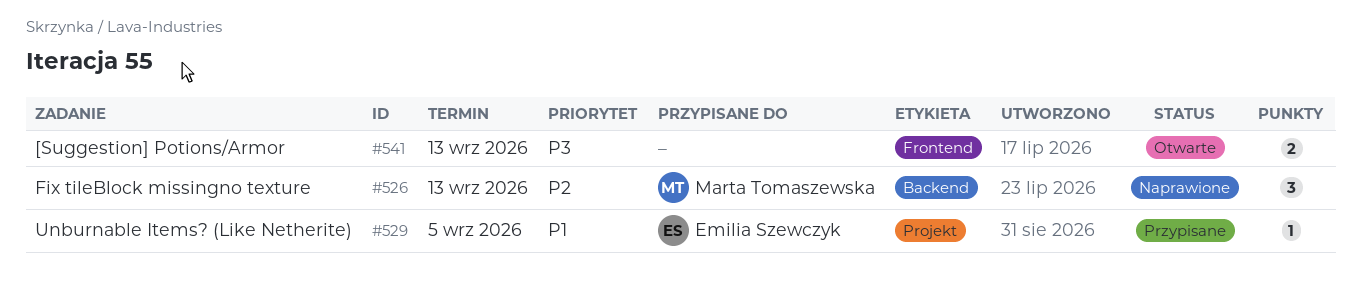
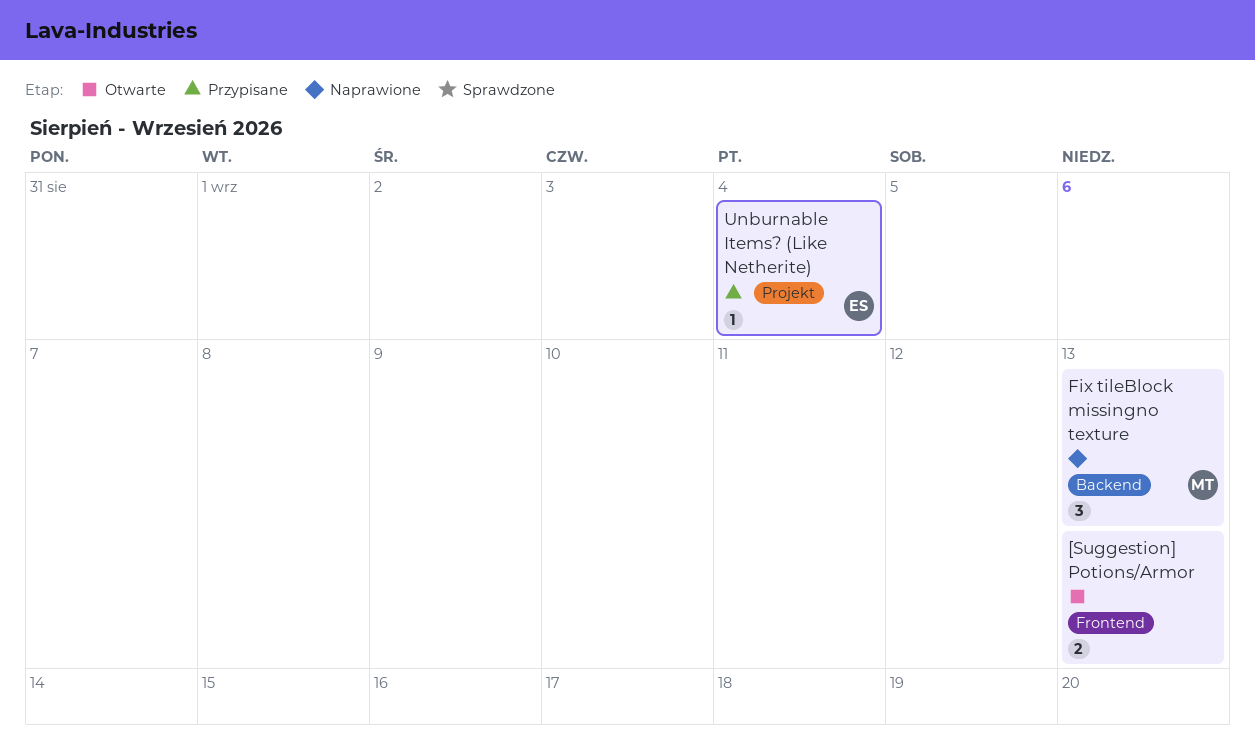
Unburnable Items? (Like Netherite), due: Sep 5 -> Sep 4

